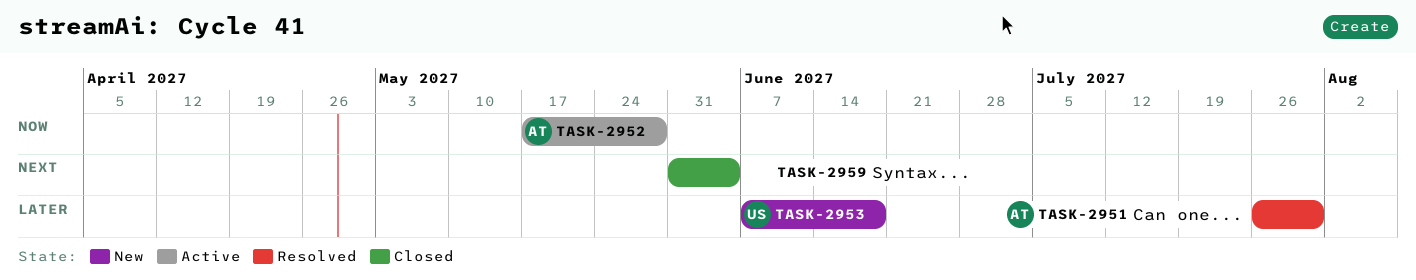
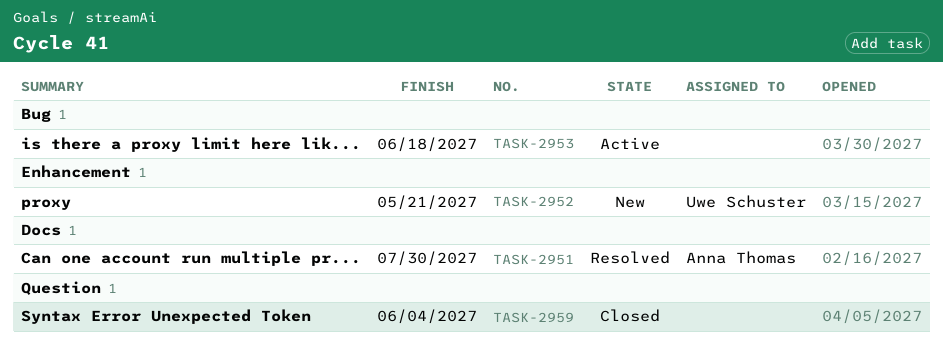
TASK-2952, status: Active -> New
TASK-2952, owner: Anna Thomas -> Uwe Schuster
TASK-2952, due: May 28 -> May 21
TASK-2953, status: New -> Active
TASK-2953, owner: Uwe Schuster -> none

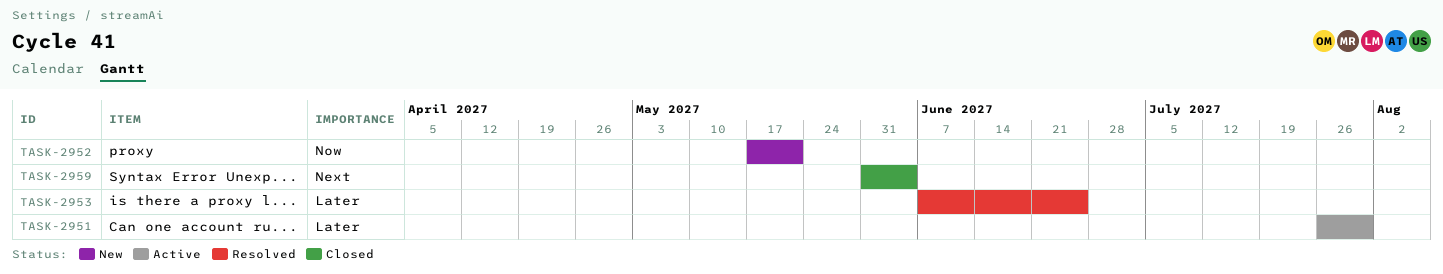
TASK-2951, status: Resolved -> Active
TASK-2953, status: Active -> Resolved
TASK-2953, due: Jun 18 -> Jun 25

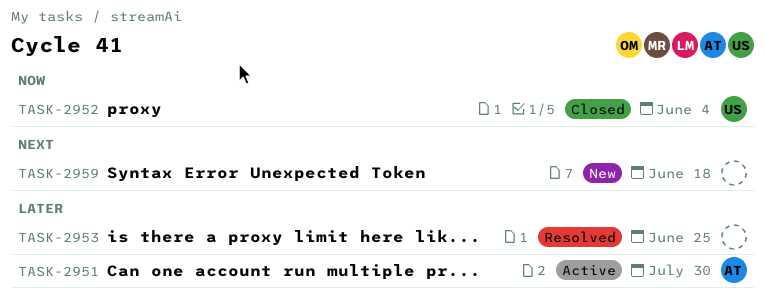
TASK-2952, status: New -> Closed
TASK-2952, due: May 21 -> Jun 4
TASK-2959, status: Closed -> New
TASK-2959, due: Jun 4 -> Jun 18

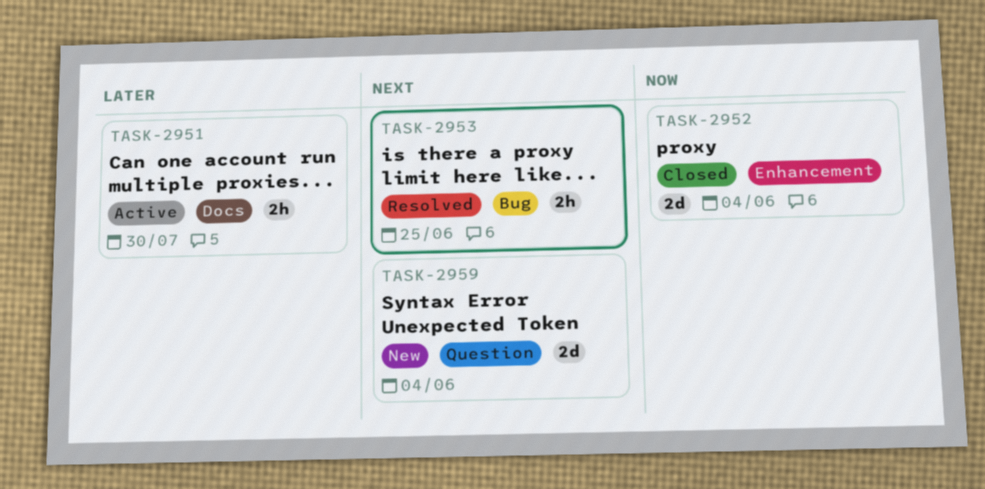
TASK-2953, priority: Later -> Next
TASK-2959, due: Jun 18 -> Jun 4

